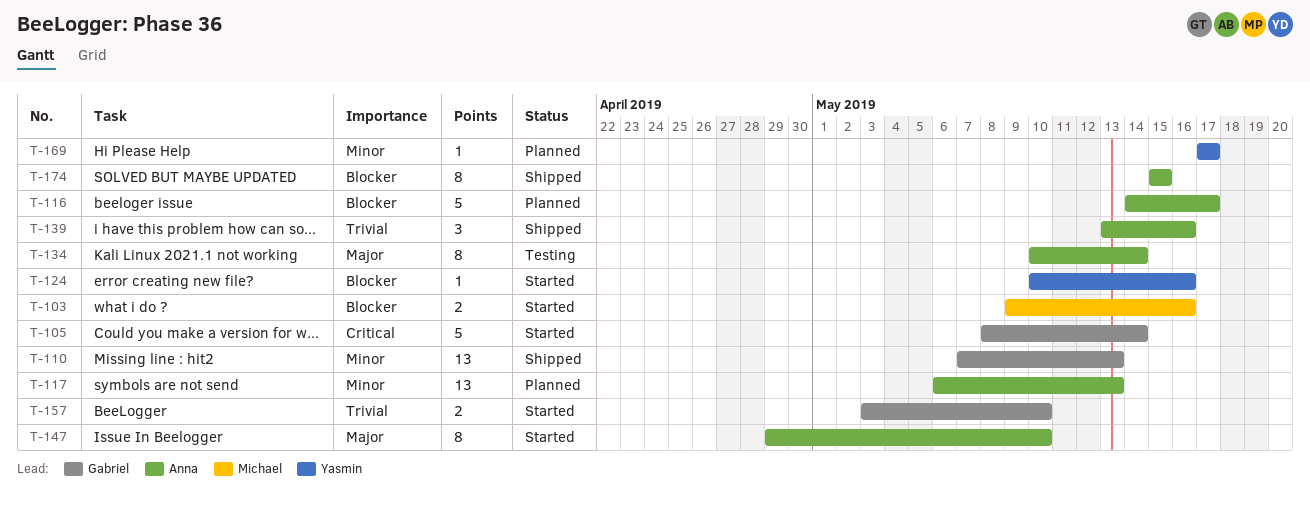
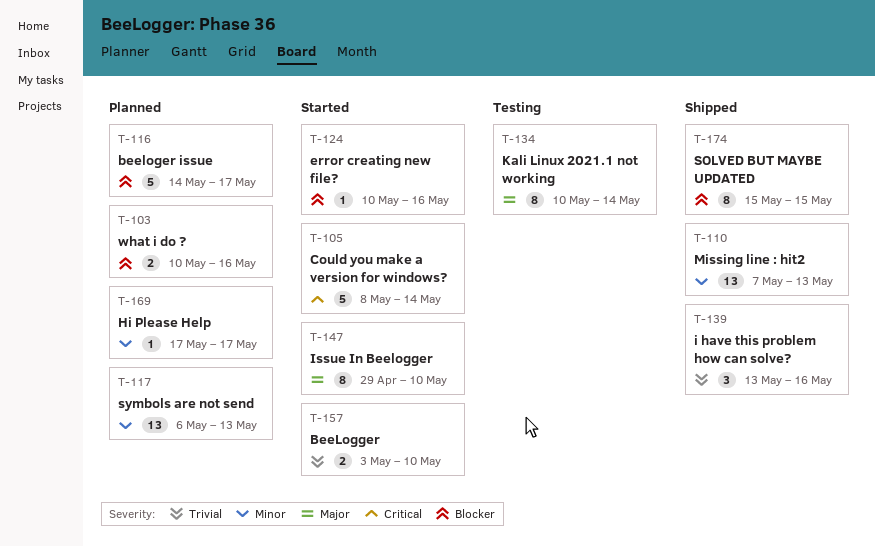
T-103, status: Started -> Planned
T-103, start: May 9 -> May 10

